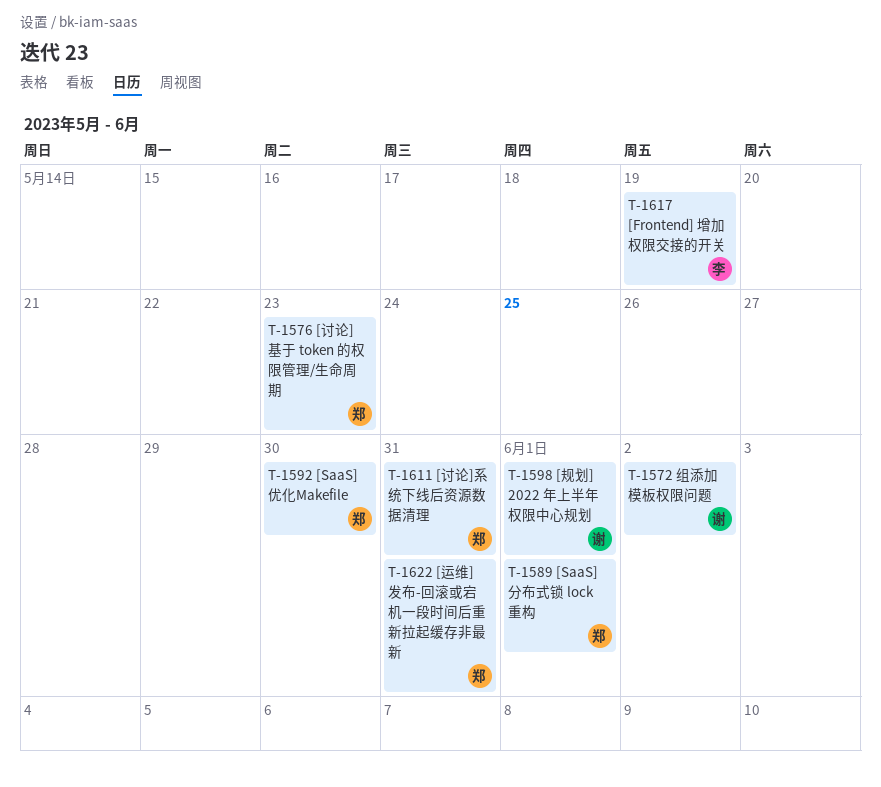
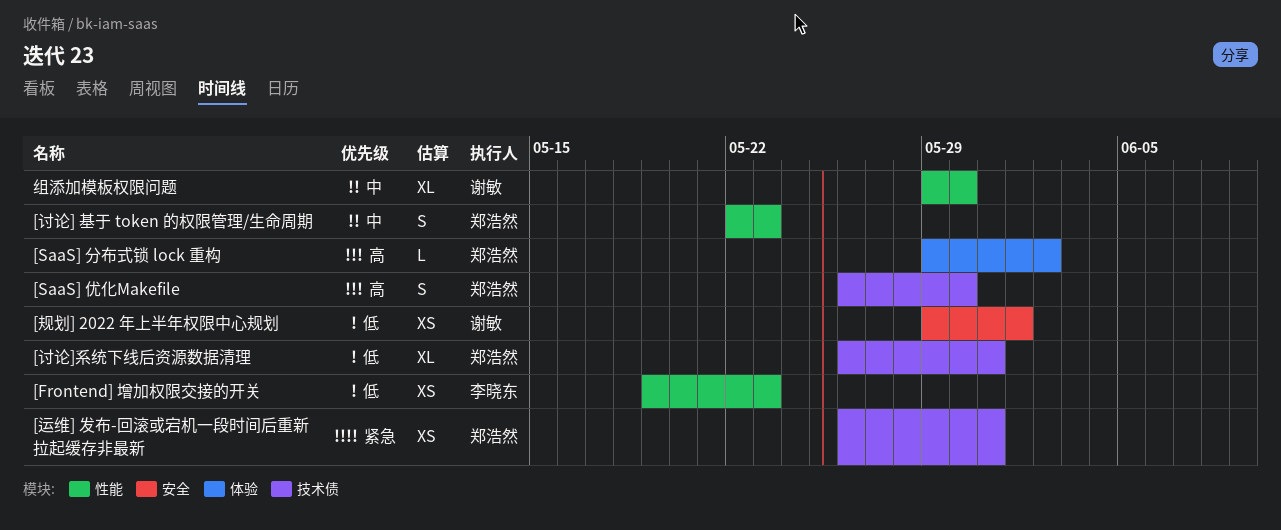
[Frontend] 增加权限交接的开关, due: May 19 -> May 23
[SaaS] 分布式锁 lock 重构, due: Jun 1 -> Jun 2
组添加模板权限问题, due: Jun 2 -> May 30

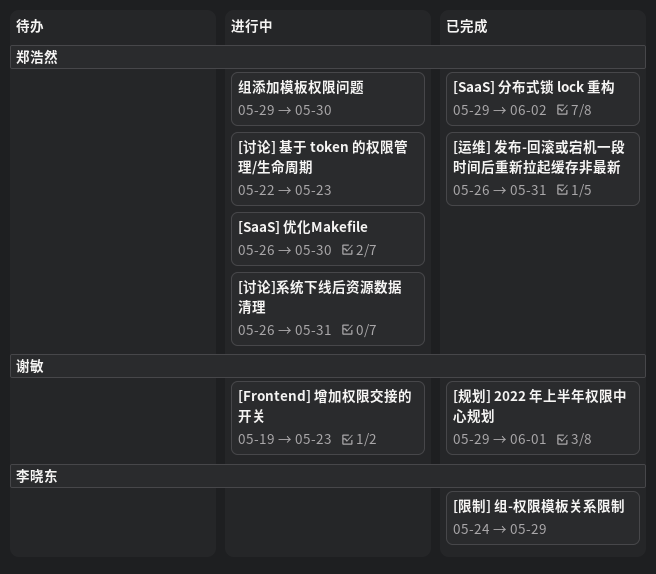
[Frontend] 增加权限交接的开关, owner: 李晓东 -> 谢敏
[限制] 组-权限模板关系限制: none -> present
组添加模板权限问题, owner: 谢敏 -> 郑浩然

